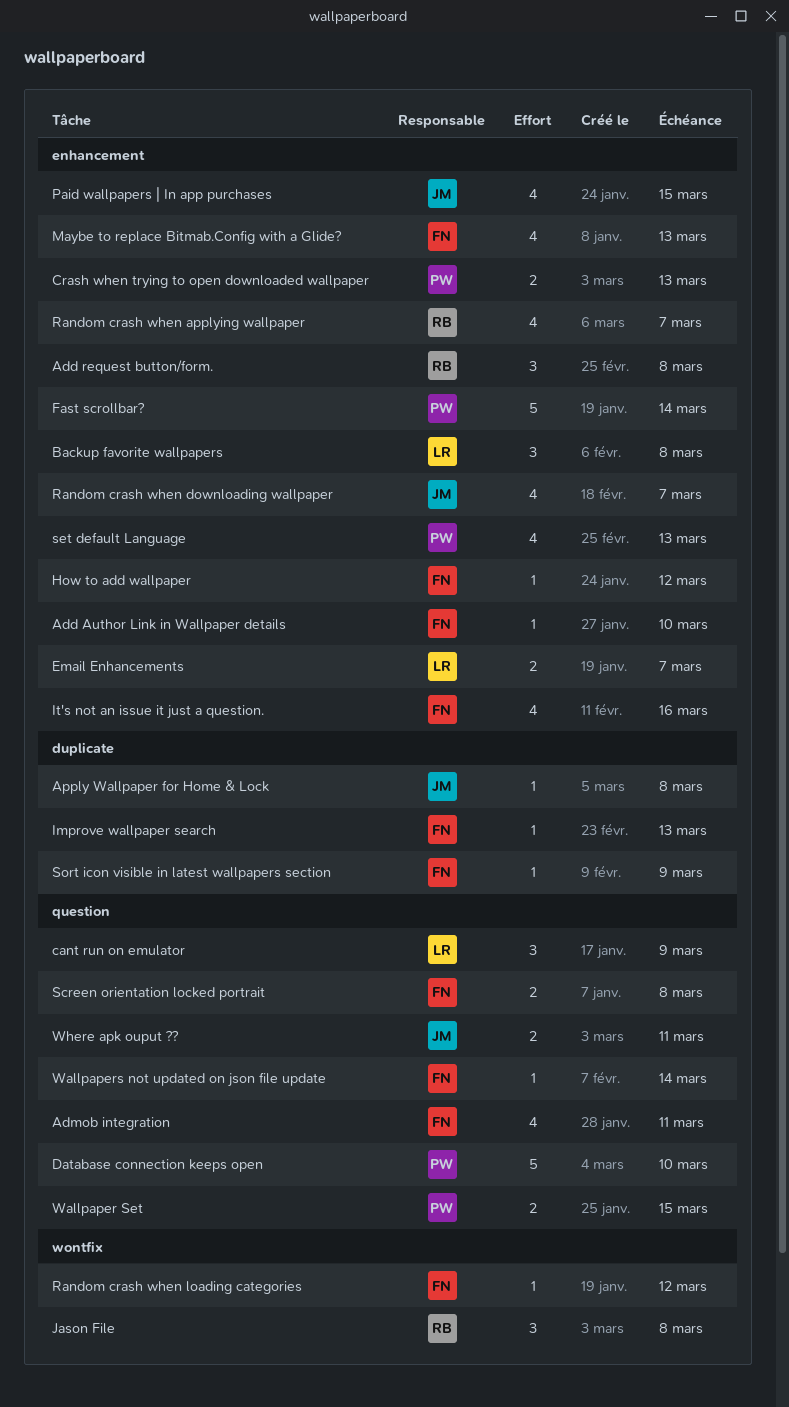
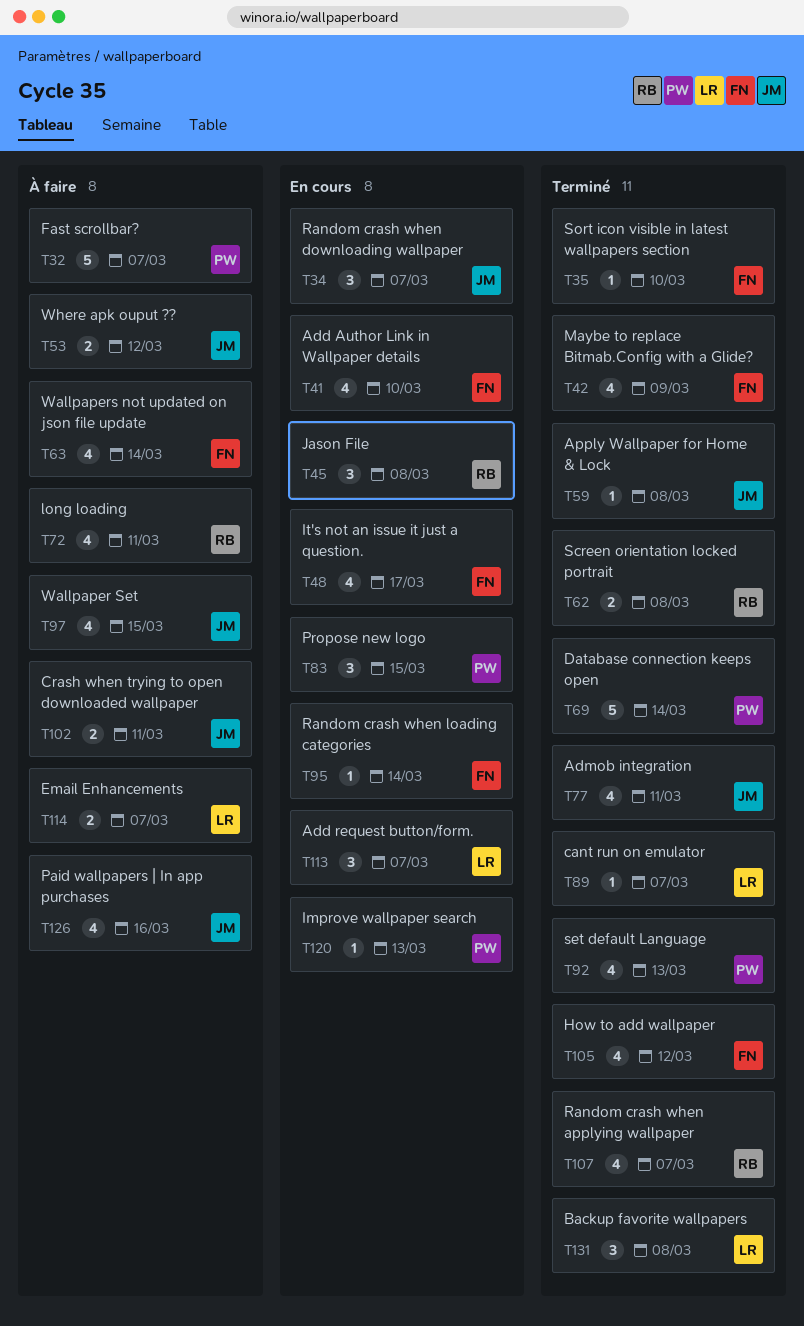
Add Author Link in Wallpaper details, estimate: 1 -> 4
Add request button/form., owner: RB -> LR
Add request button/form., due: Mar 8 -> Mar 7
Admob integration, owner: FN -> JM
cant run on emulator, estimate: 3 -> 1
cant run on emulator, due: Mar 9 -> Mar 7
Crash when trying to open downloaded wallpaper, owner: PW -> JM
Crash when trying to open downloaded wallpaper, due: Mar 13 -> Mar 11
Database connection keeps open, due: Mar 10 -> Mar 14
Fast scrollbar?, due: Mar 14 -> Mar 7
How to add wallpaper, estimate: 1 -> 4
Improve wallpaper search, owner: FN -> PW
It's not an issue it just a question., due: Mar 16 -> Mar 17
long loading: none -> present
Maybe to replace Bitmab.Config with a Glide?, due: Mar 13 -> Mar 9
Paid wallpapers | In app purchases, due: Mar 15 -> Mar 16
Propose new logo: none -> present
Random crash when downloading wallpaper, estimate: 4 -> 3
Random crash when loading categories, due: Mar 12 -> Mar 14
Screen orientation locked portrait, owner: FN -> RB
Sort icon visible in latest wallpapers section, due: Mar 9 -> Mar 10
Wallpaper Set, owner: PW -> JM
Wallpaper Set, estimate: 2 -> 4
Wallpapers not updated on json file update, estimate: 1 -> 4
Where apk ouput ??, due: Mar 11 -> Mar 12

